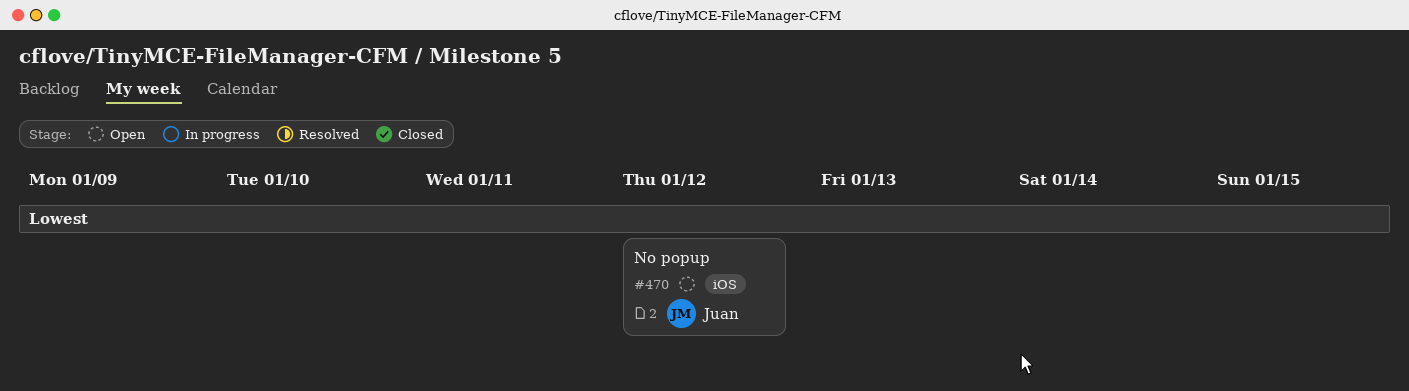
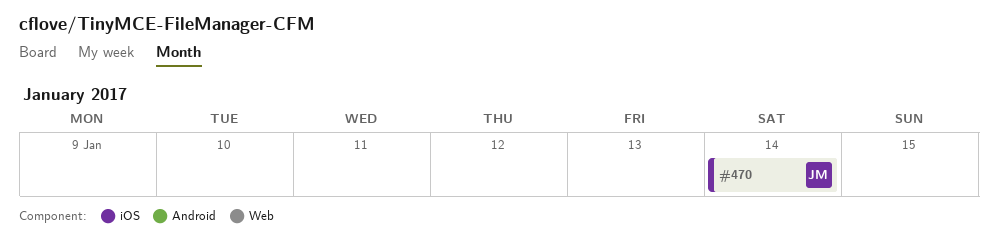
#470, due: Jan 12 -> Jan 14

